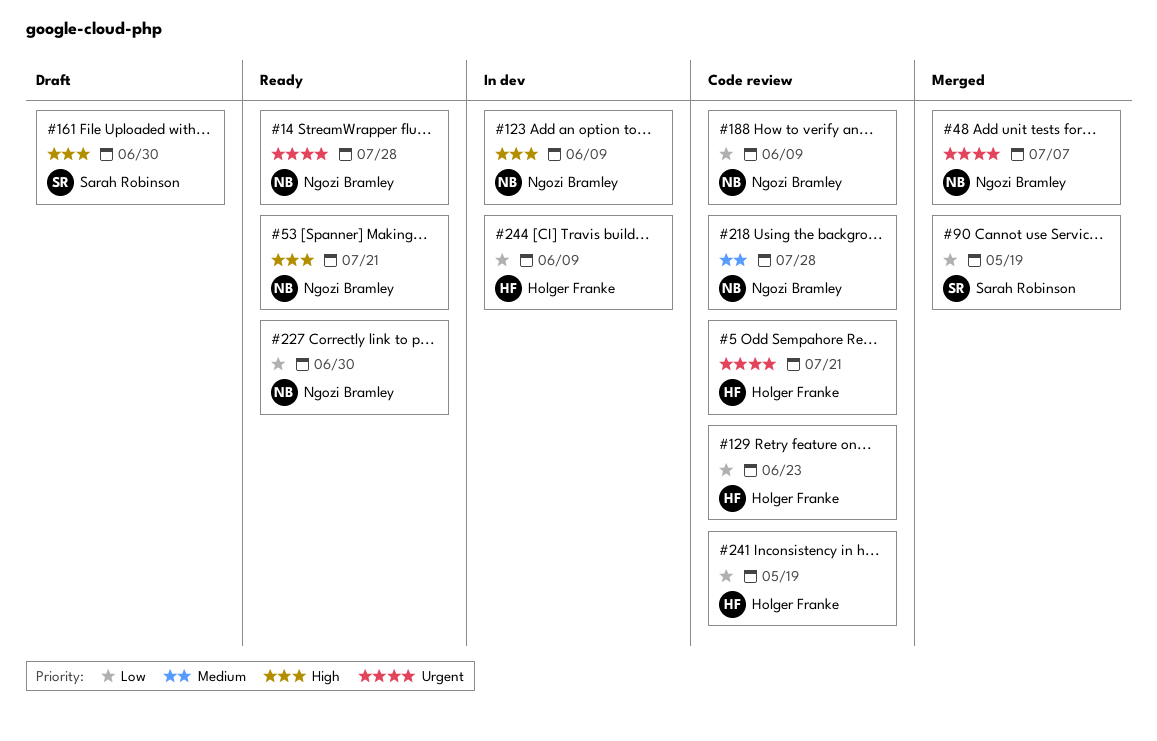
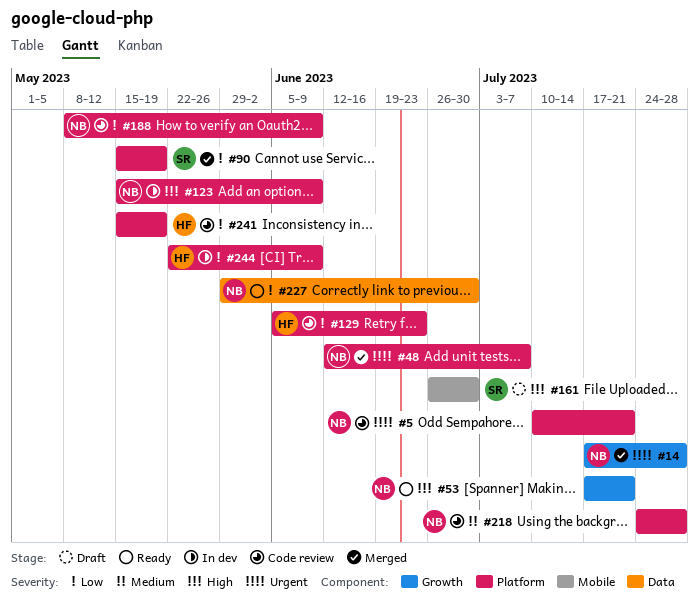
#5, owner: Holger Franke -> Ngozi Bramley
#14, status: Ready -> Merged

